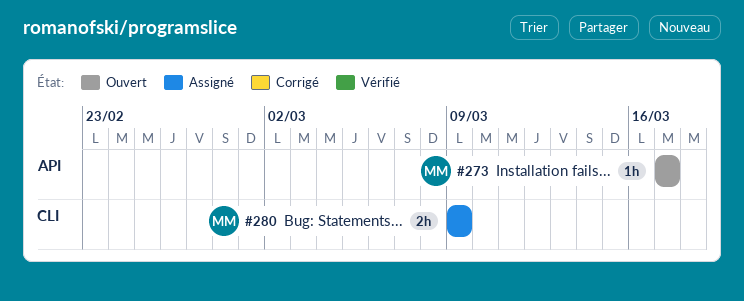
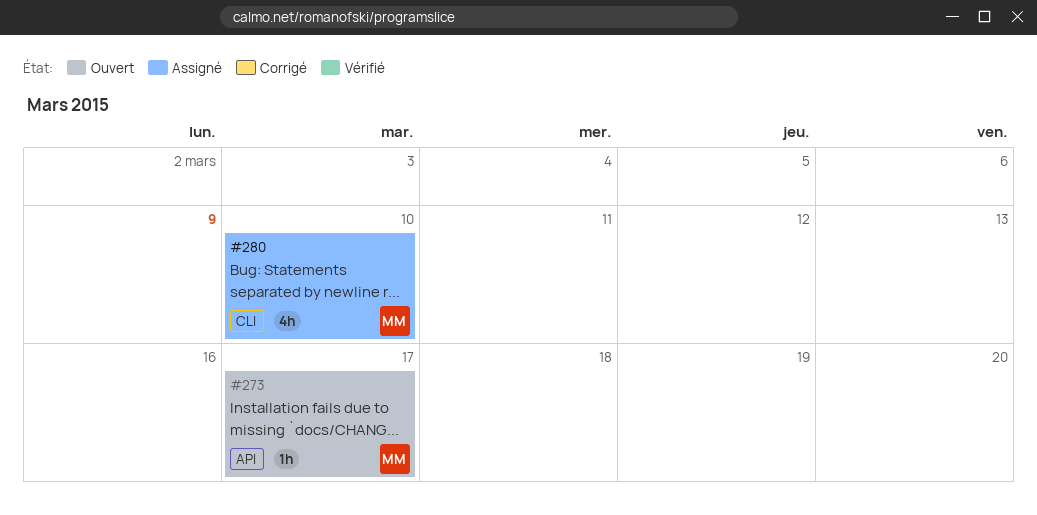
#280, estimate: 2h -> 4h
#280, due: Mar 9 -> Mar 10

